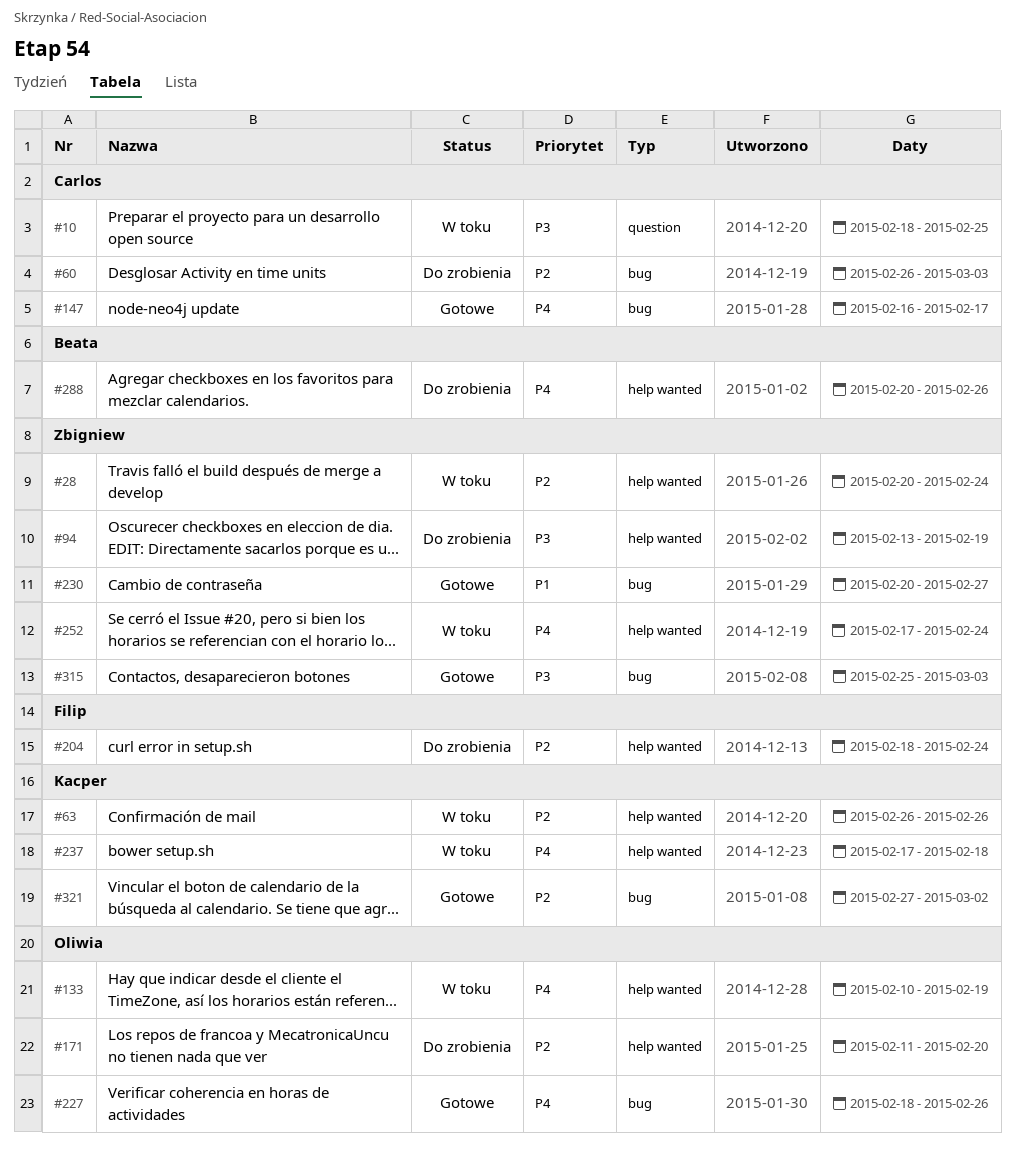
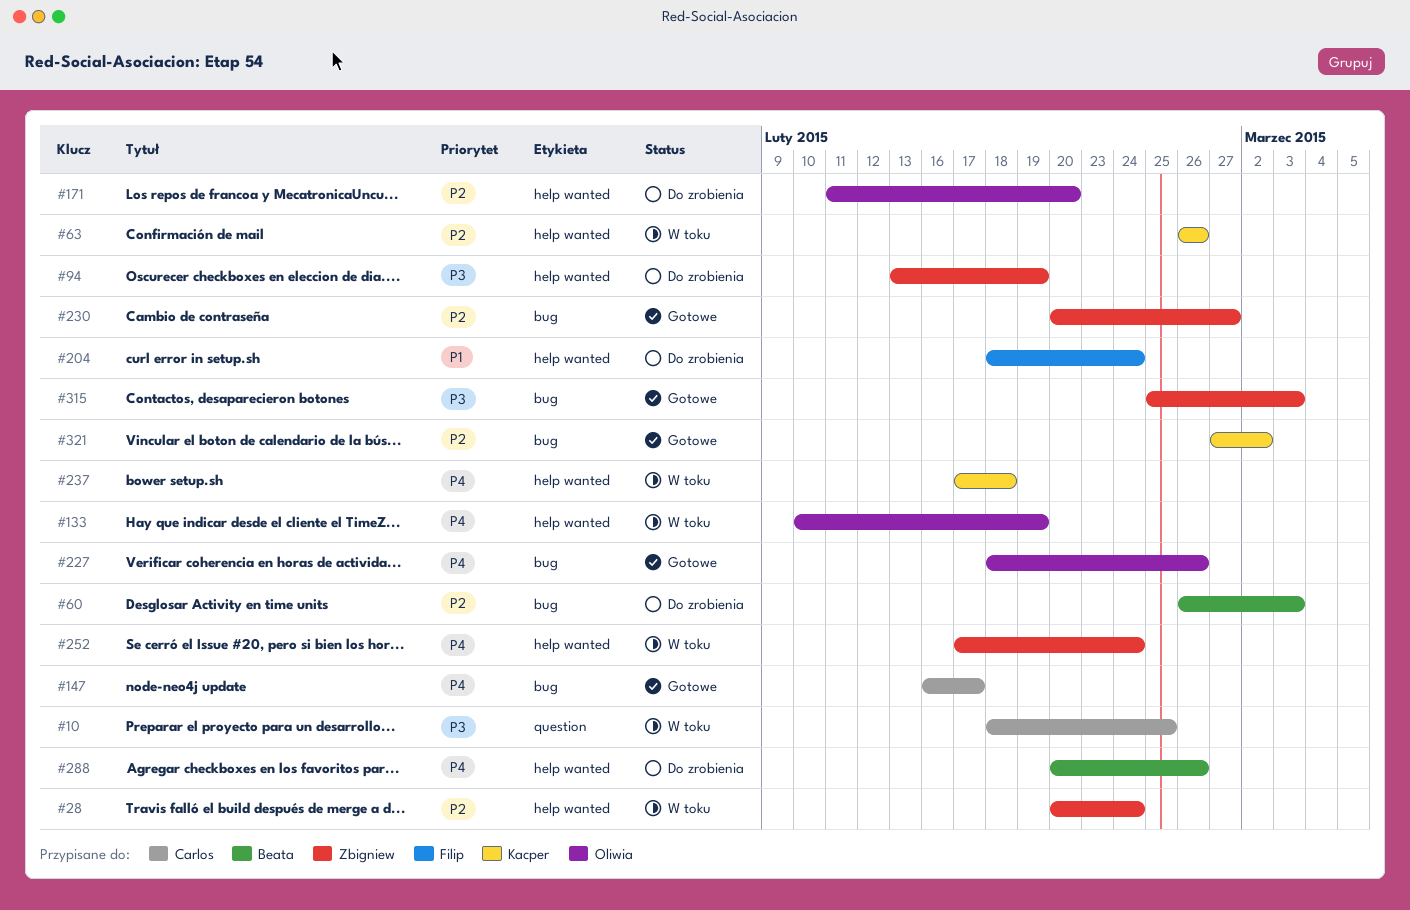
#60, owner: Carlos -> Beata
#204, priority: P2 -> P1
#230, priority: P1 -> P2

